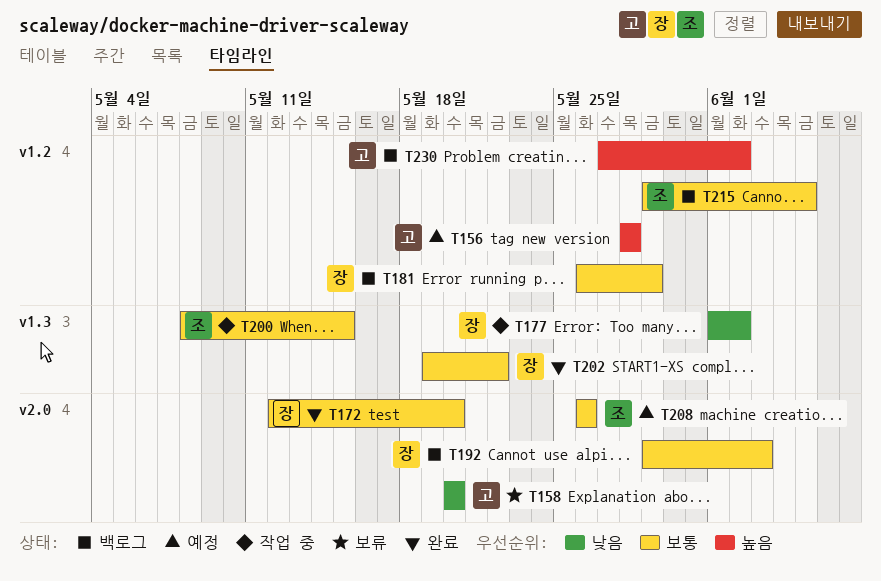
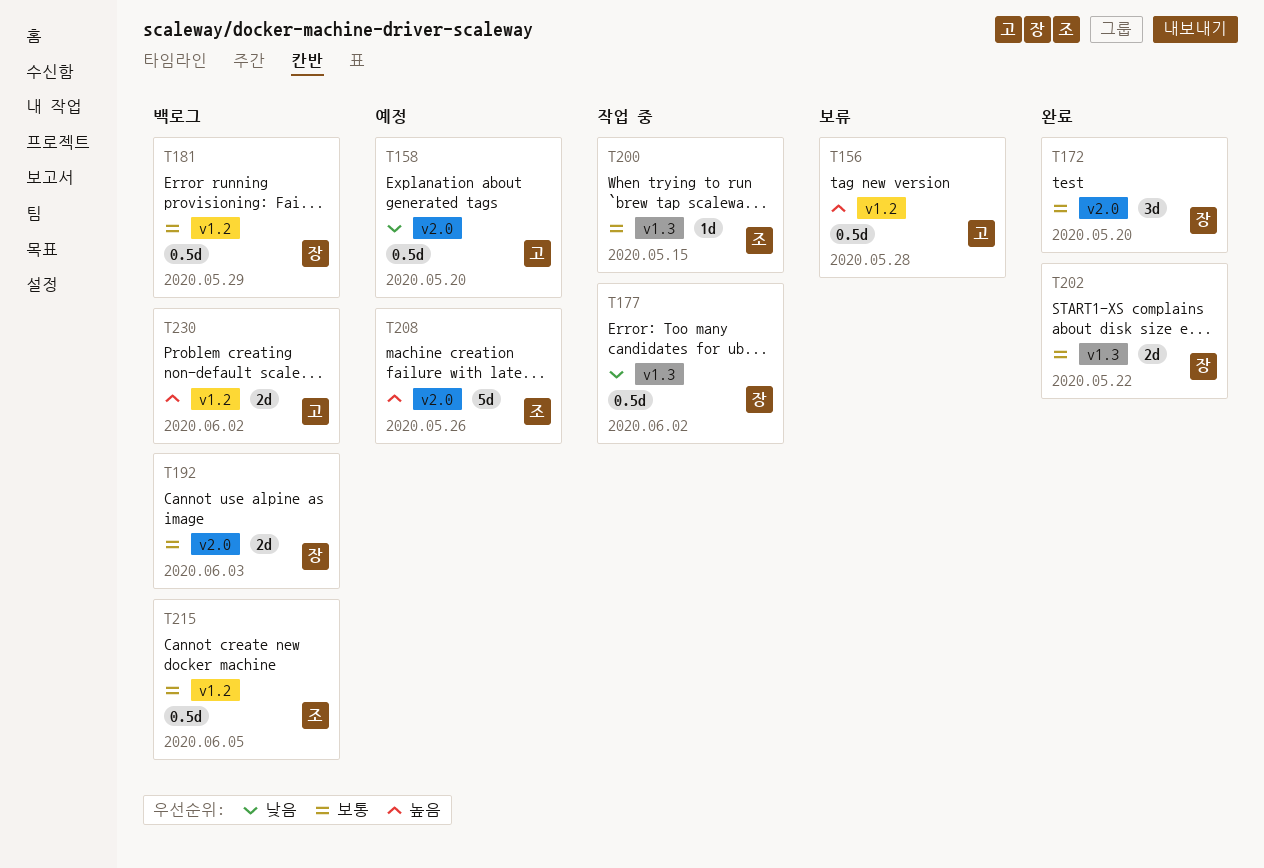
T156, status: 예정 -> 보류
T158, status: 보류 -> 예정
T208, priority: 보통 -> 높음

